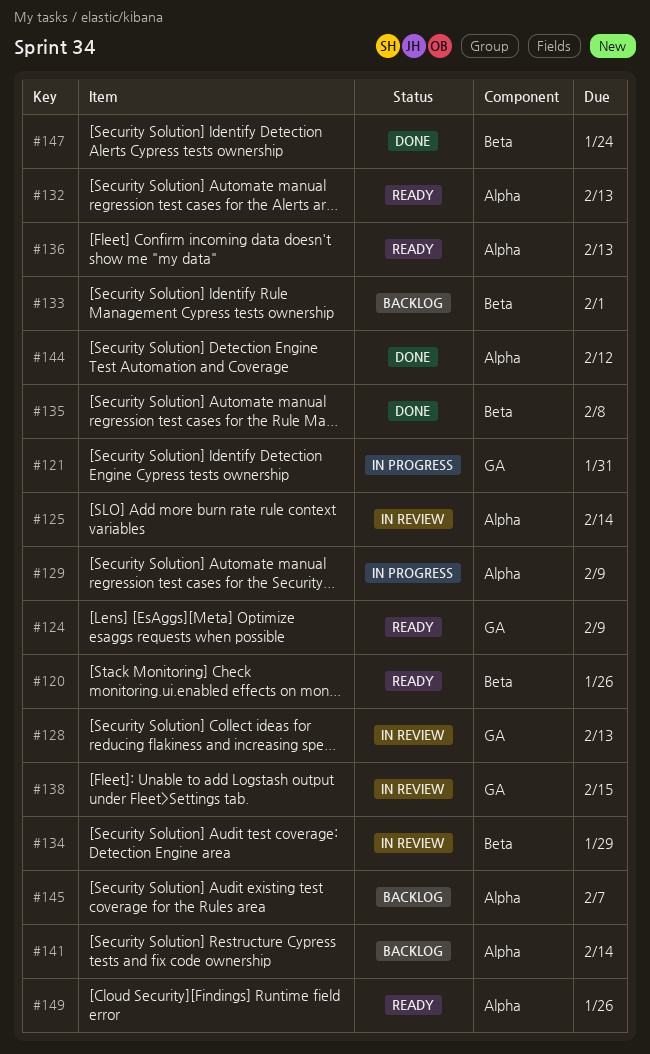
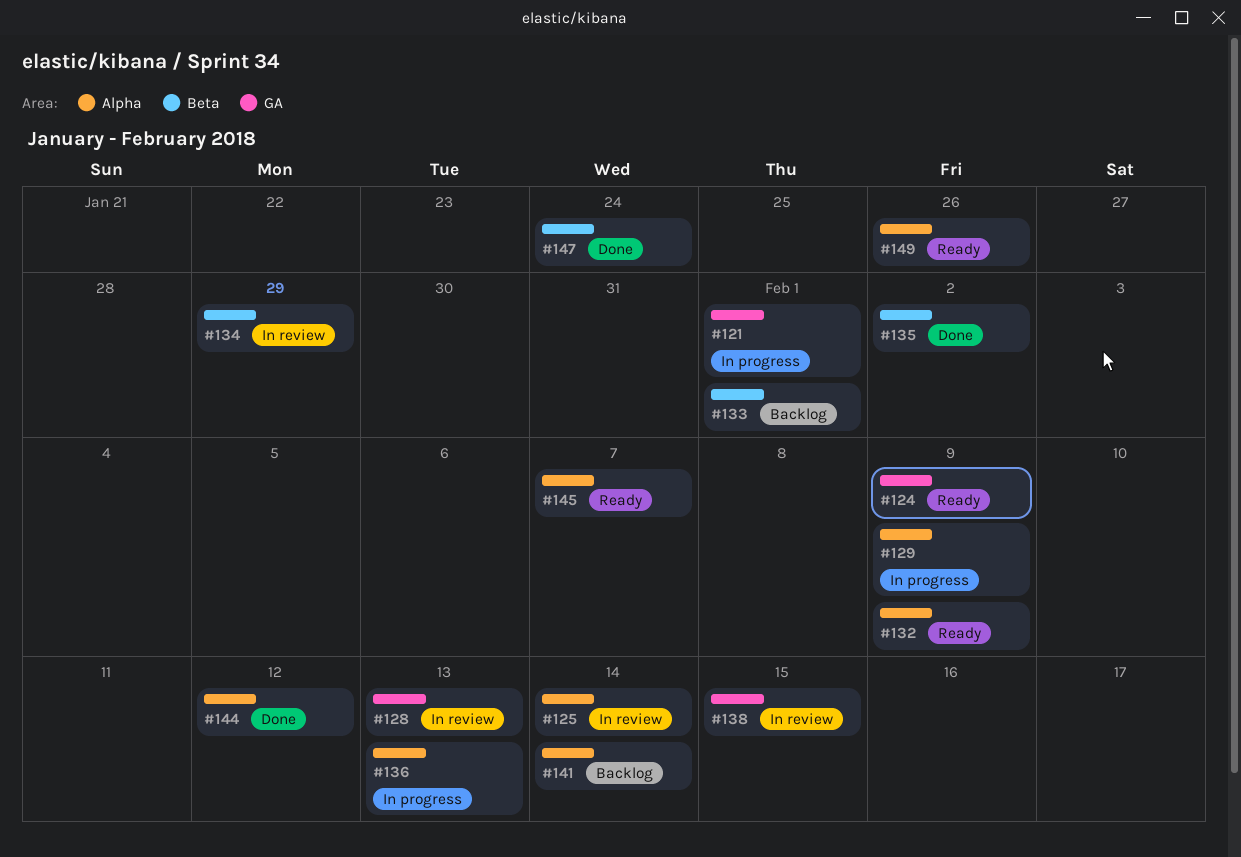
#120: present -> none
#121, due: Jan 31 -> Feb 1
#132, due: Feb 13 -> Feb 9
#135, due: Feb 8 -> Feb 2
#136, status: Ready -> In progress
#145, status: Backlog -> Ready

